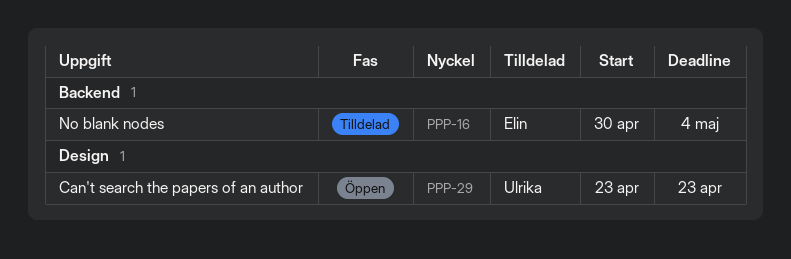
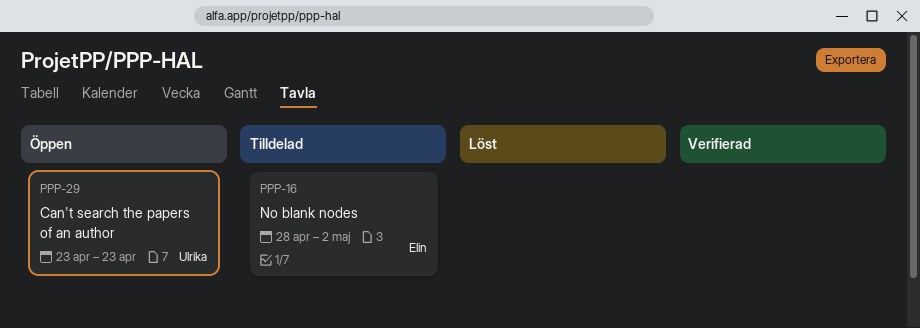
PPP-16, start: Apr 30 -> Apr 28
PPP-16, due: May 4 -> May 2

